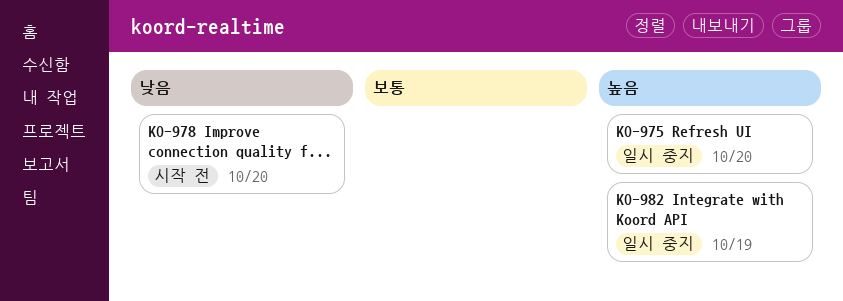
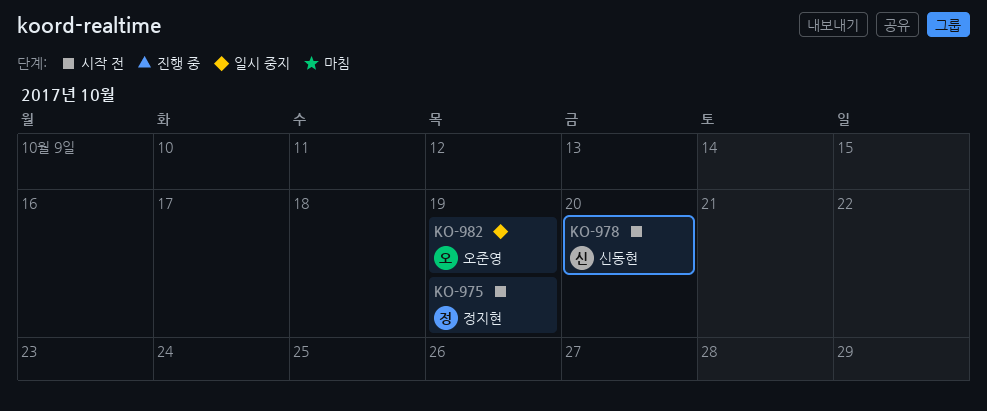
KO-975, status: 일시 중지 -> 시작 전
KO-975, due: Oct 20 -> Oct 19

